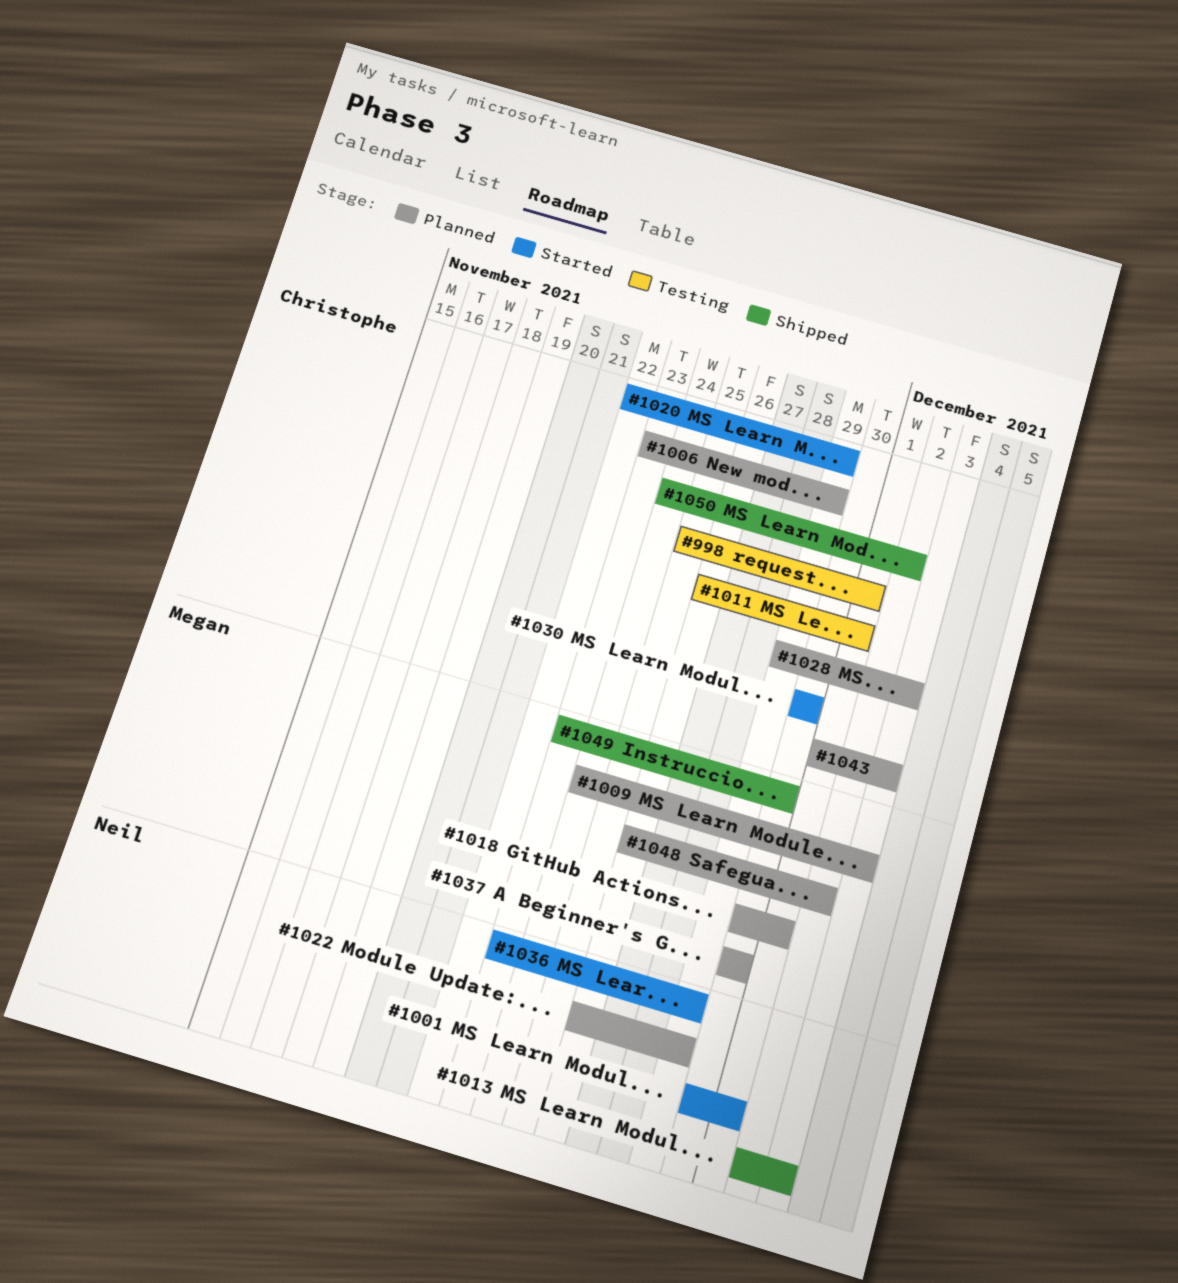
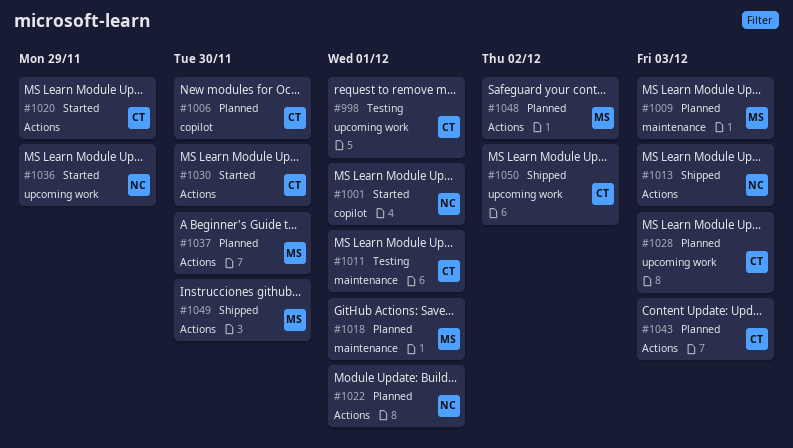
#1006, due: Nov 29 -> Nov 30
#1022, due: Nov 29 -> Dec 1

